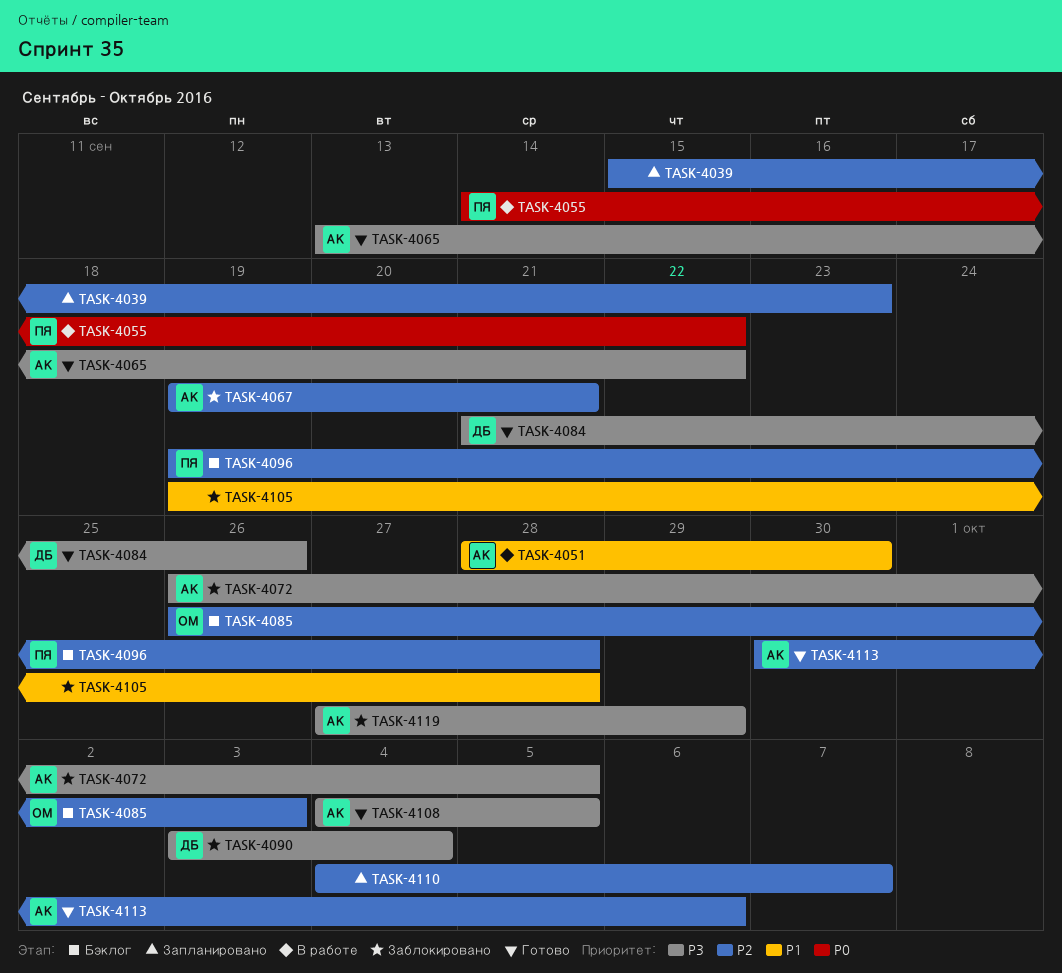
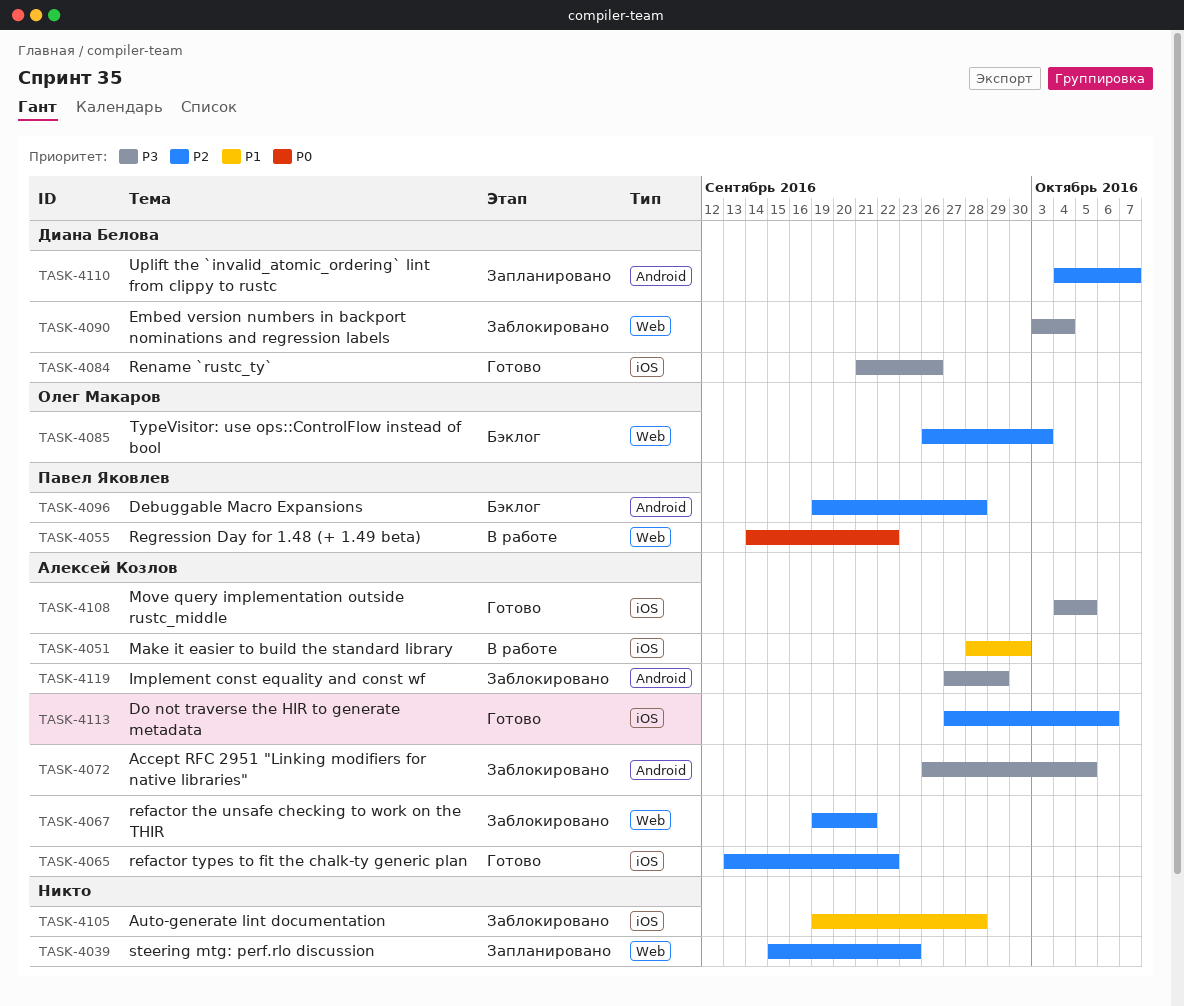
TASK-4065, priority: P3 -> P2
TASK-4110, owner: none -> Диана Белова
TASK-4113, start: Sep 30 -> Sep 27

